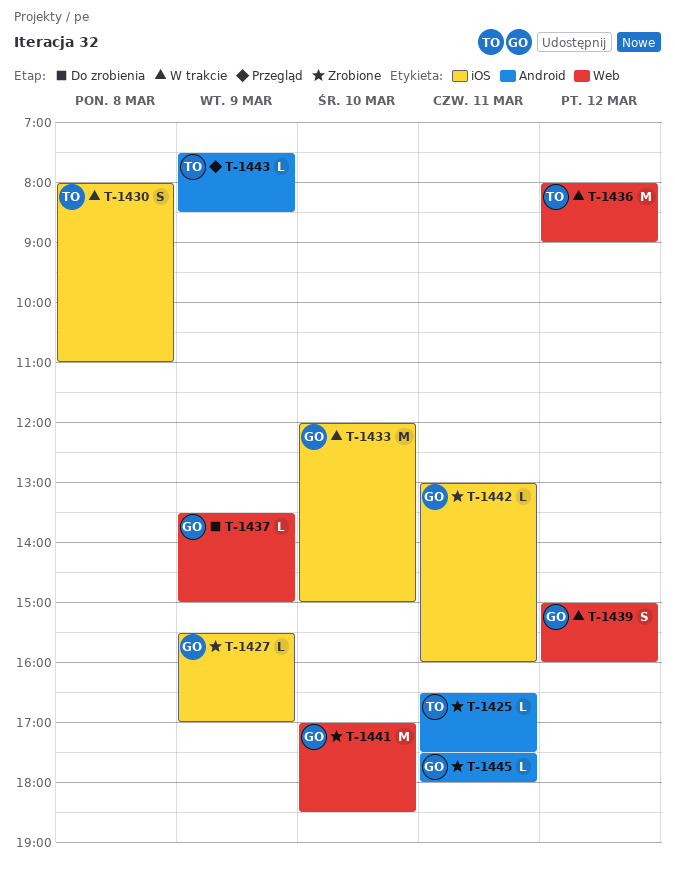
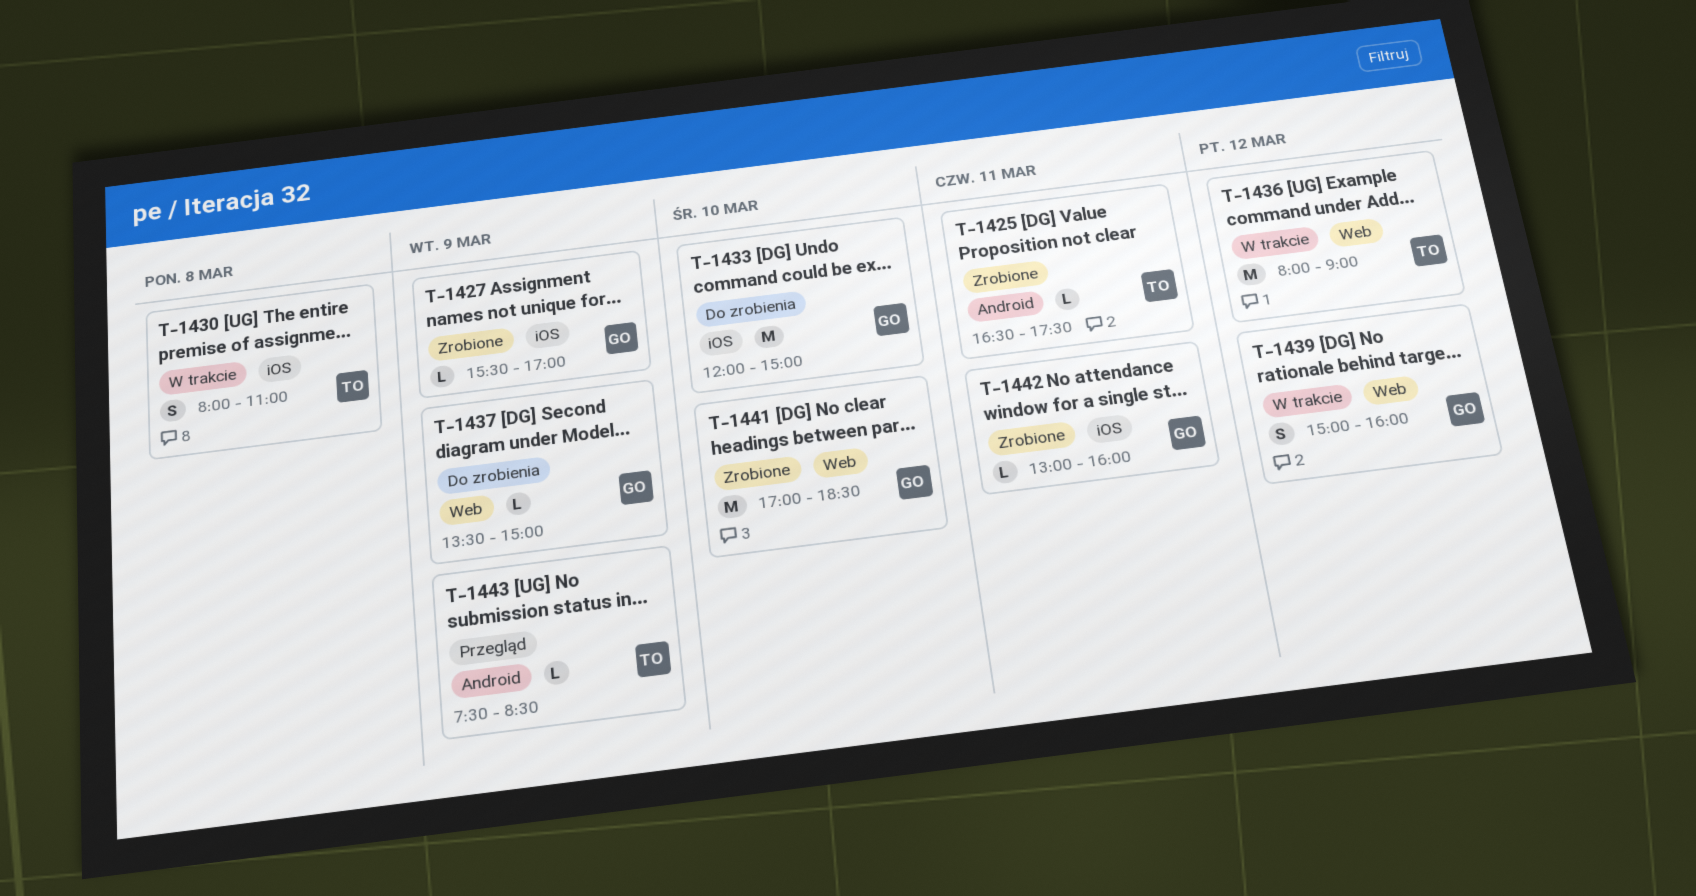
T-1433, status: W trakcie -> Do zrobienia
T-1445: present -> none

